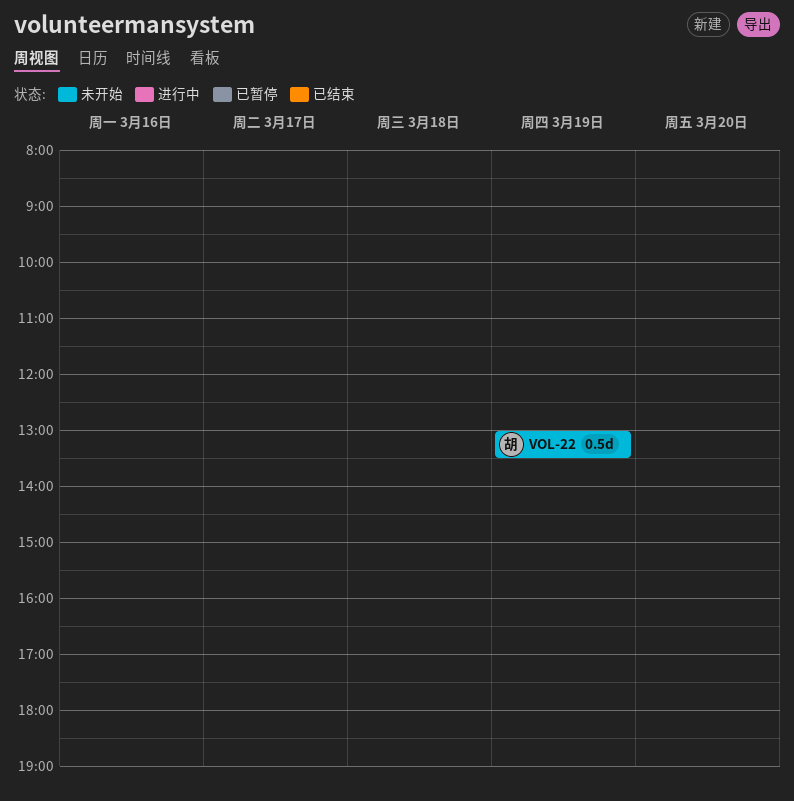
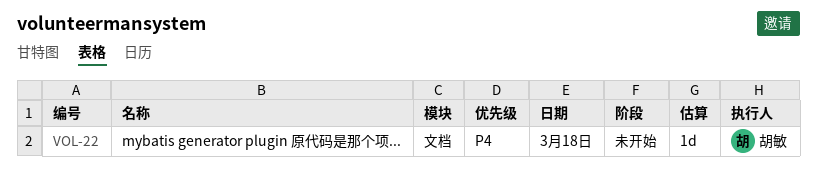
VOL-22, estimate: 0.5d -> 1d
VOL-22, day: Mar 19 -> Mar 18

